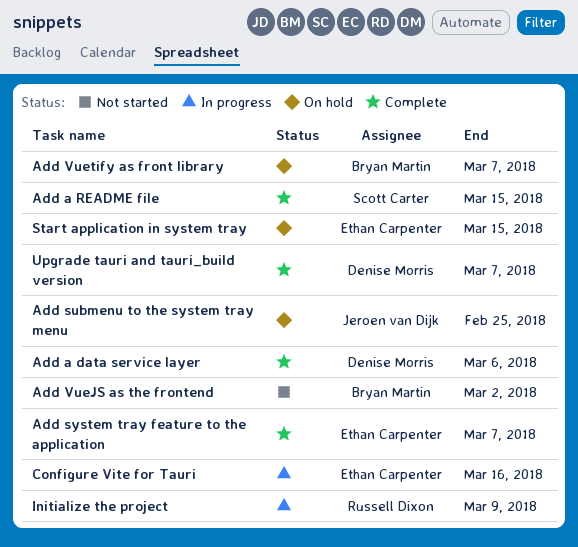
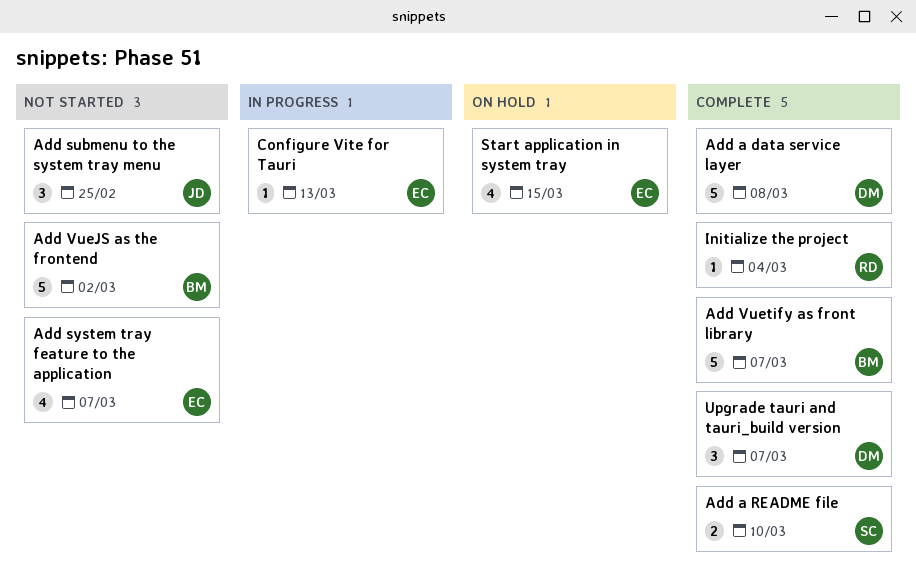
Add a data service layer, due: Mar 6 -> Mar 8
Add a README file, due: Mar 15 -> Mar 10
Add submenu to the system tray menu, status: On hold -> Not started
Add system tray feature to the application, status: Complete -> Not started
Add Vuetify as front library, status: On hold -> Complete
Configure Vite for Tauri, due: Mar 16 -> Mar 13
Initialize the project, status: In progress -> Complete
Initialize the project, due: Mar 9 -> Mar 4

